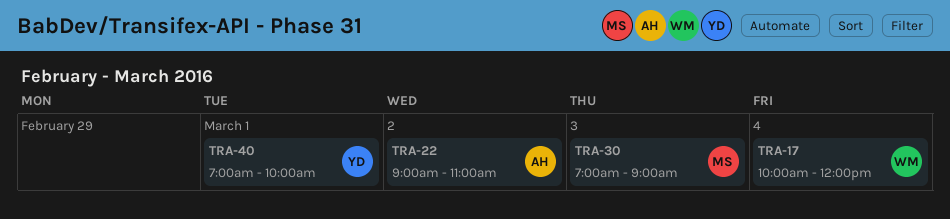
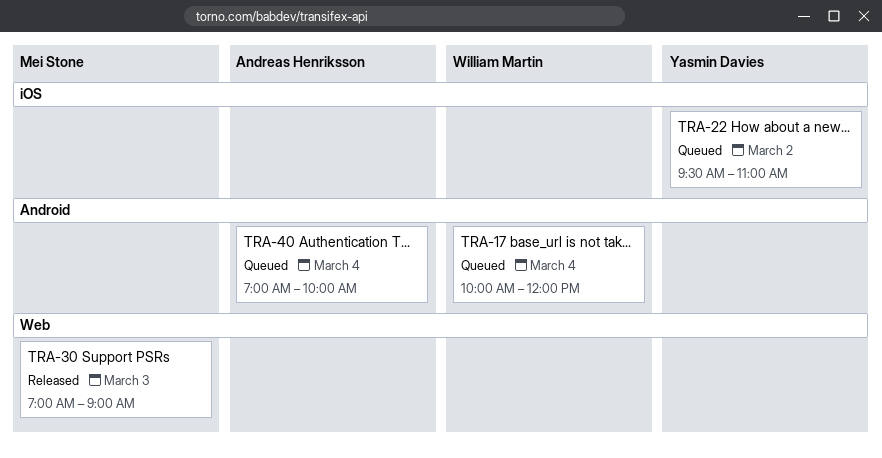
TRA-22, owner: Andreas Henriksson -> Yasmin Davies
TRA-22, begins: 09:00 -> 09:30
TRA-40, owner: Yasmin Davies -> Andreas Henriksson
TRA-40, day: Mar 1 -> Mar 4

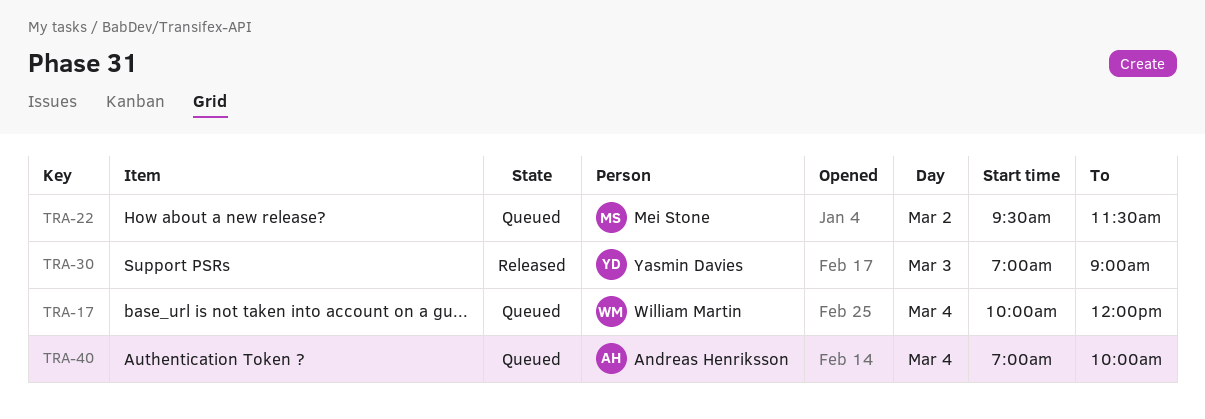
TRA-22, owner: Yasmin Davies -> Mei Stone
TRA-22, ends: 11:00 -> 11:30
TRA-30, owner: Mei Stone -> Yasmin Davies

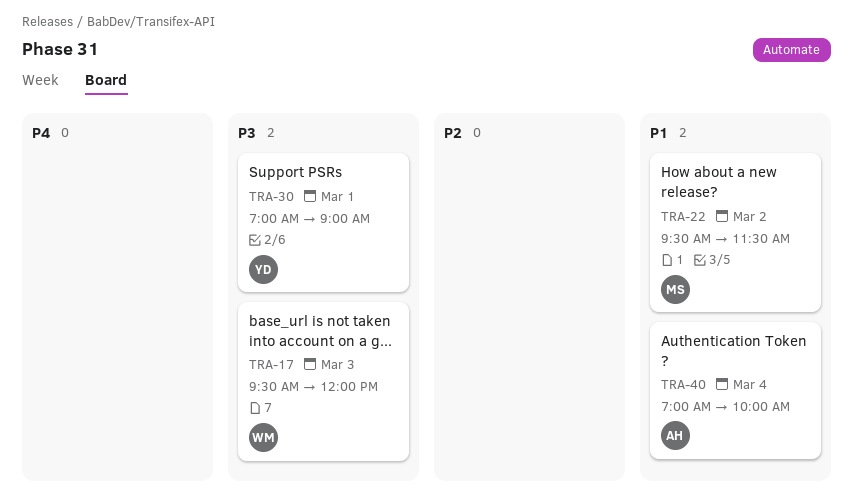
TRA-17, day: Mar 4 -> Mar 3
TRA-17, begins: 10:00 -> 09:30
TRA-30, day: Mar 3 -> Mar 1

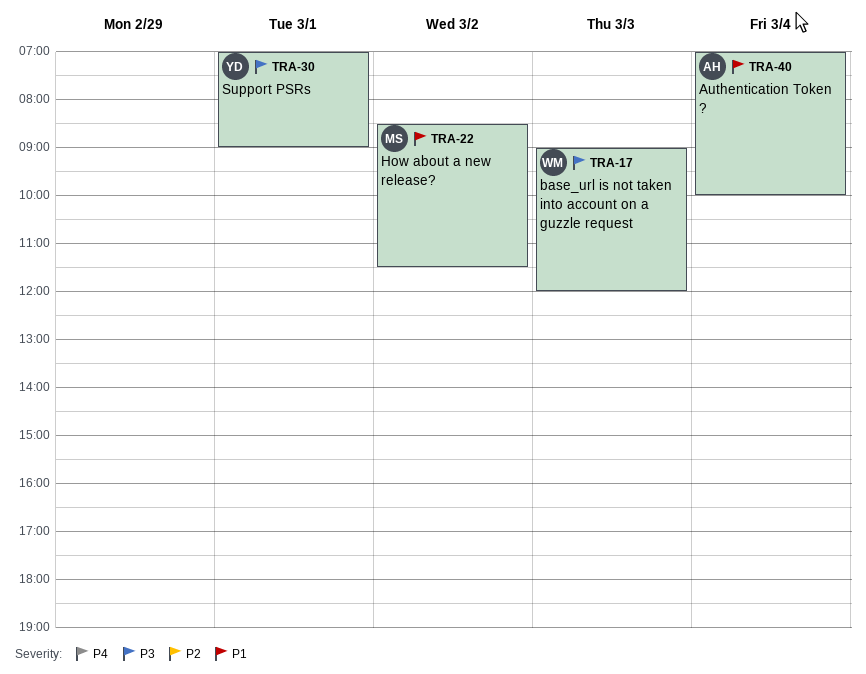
TRA-17, begins: 09:30 -> 09:00
TRA-22, begins: 09:30 -> 08:30

